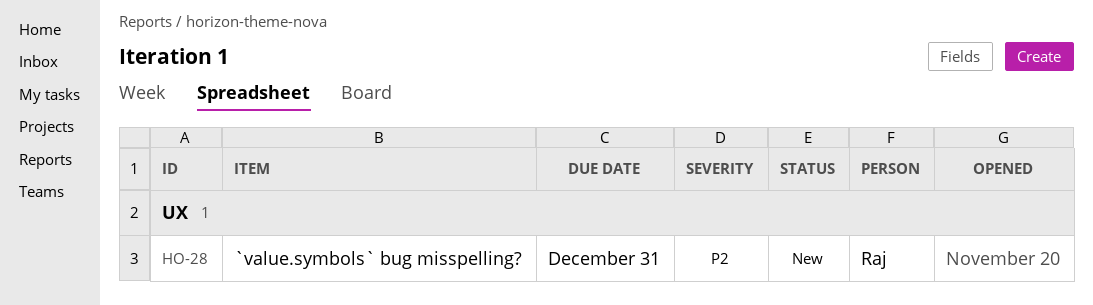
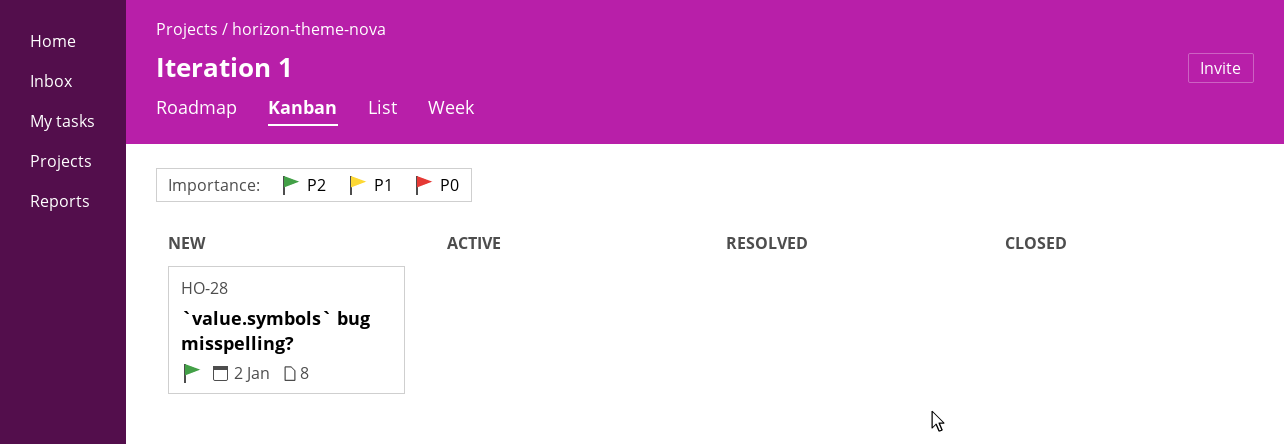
HO-28, due: Dec 31 -> Jan 2

